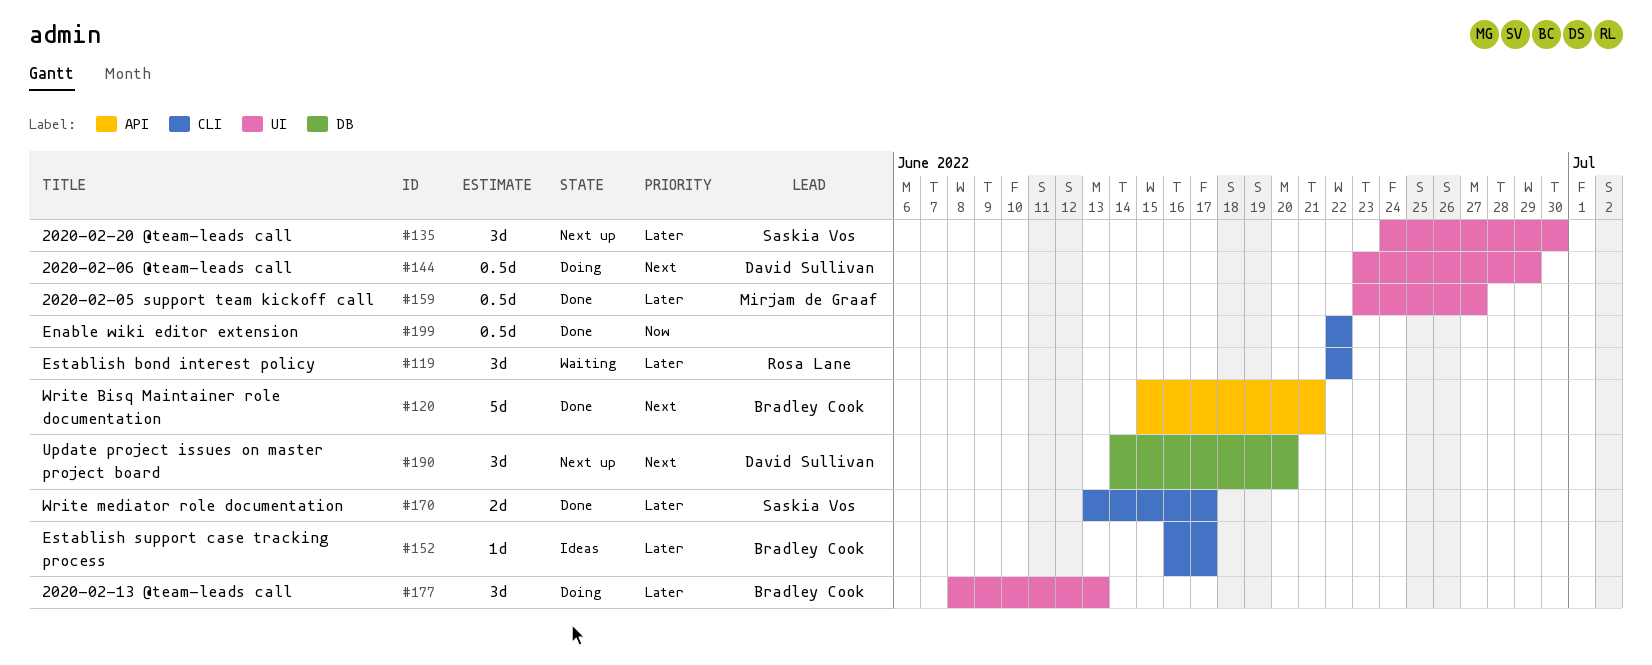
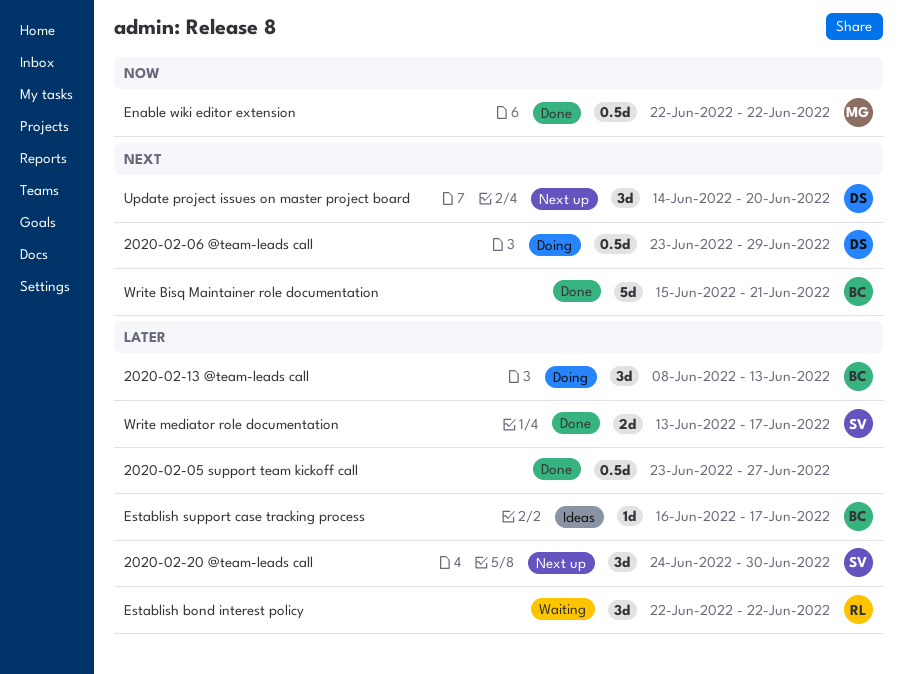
2020-02-05 support team kickoff call, owner: Mirjam de Graaf -> none
Enable wiki editor extension, owner: none -> Mirjam de Graaf

